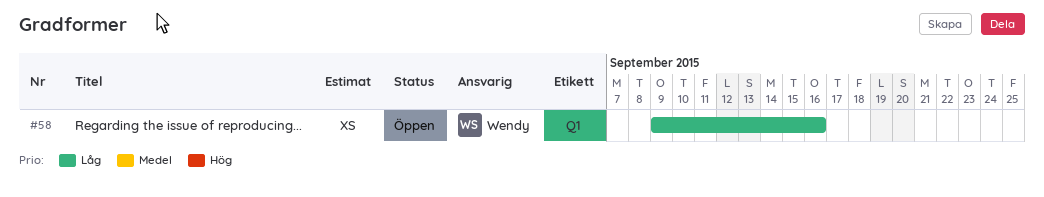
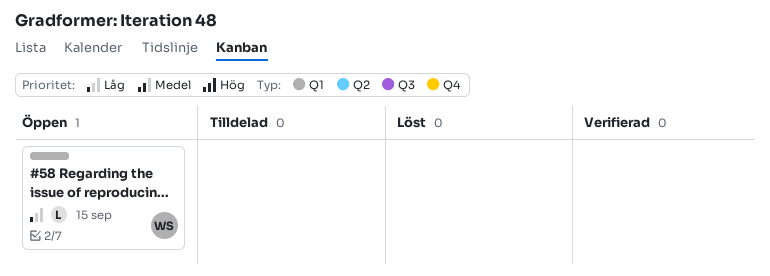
#58, estimate: XS -> L
#58, due: Sep 16 -> Sep 15

